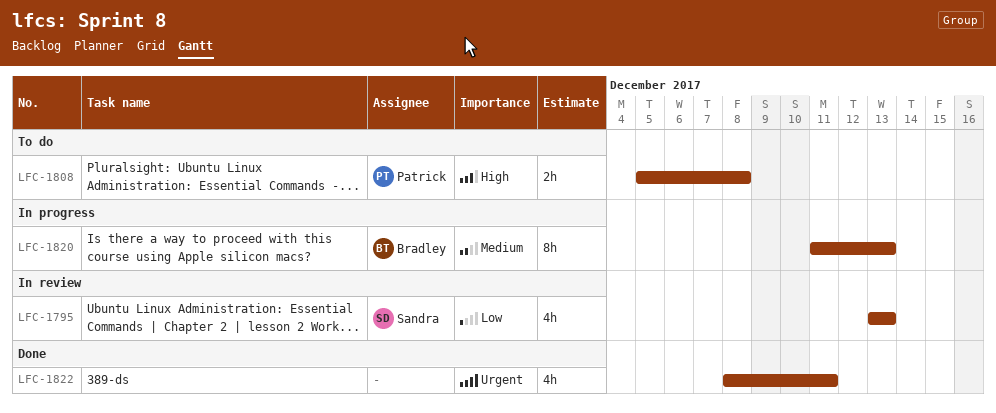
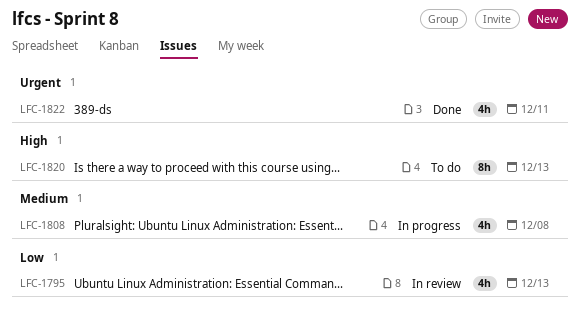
LFC-1808, status: To do -> In progress
LFC-1808, priority: High -> Medium
LFC-1808, estimate: 2h -> 4h
LFC-1820, status: In progress -> To do
LFC-1820, priority: Medium -> High

